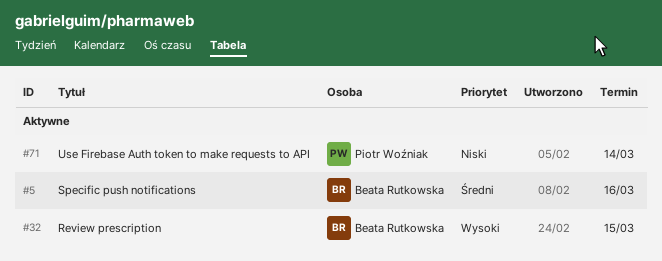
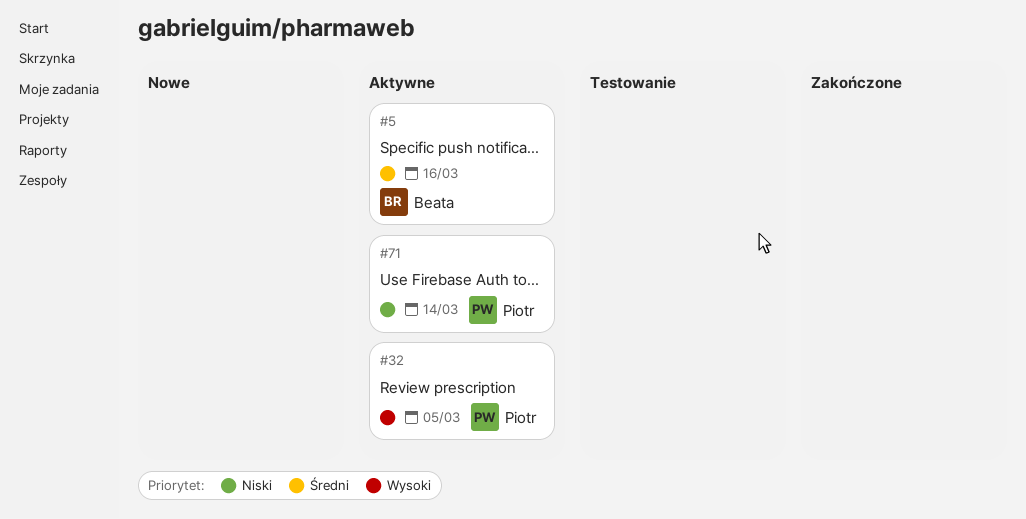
#32, owner: Beata Rutkowska -> Piotr Woźniak
#32, due: Mar 15 -> Mar 5

